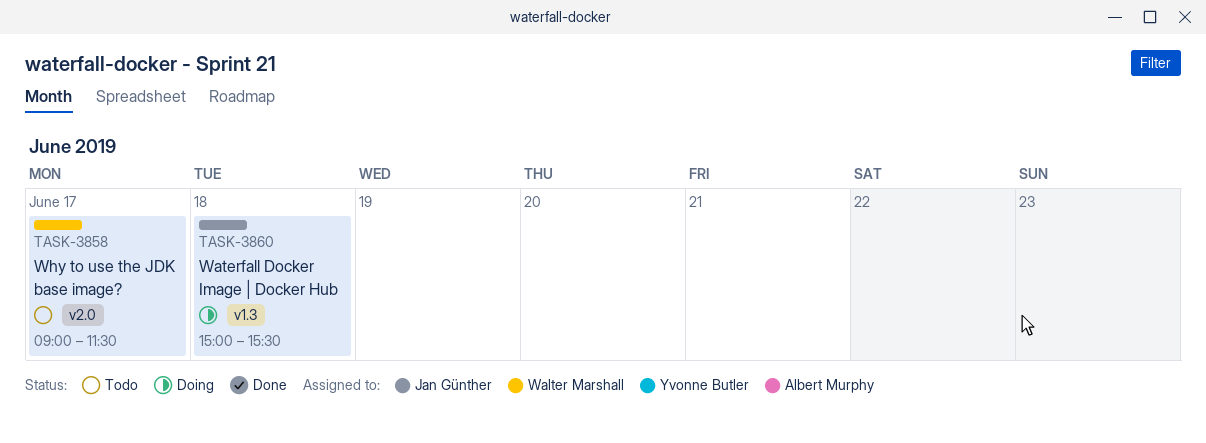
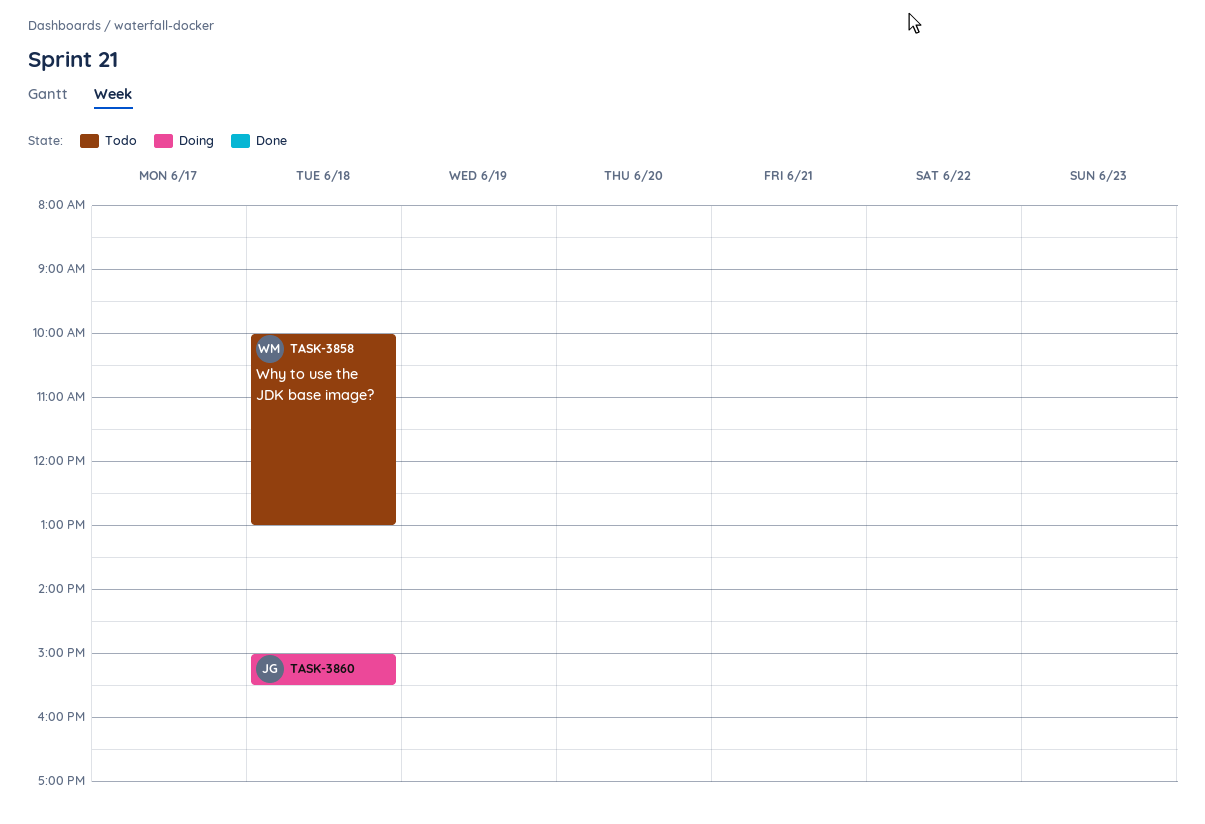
TASK-3858, day: Jun 17 -> Jun 18
TASK-3858, begins: 09:00 -> 10:00
TASK-3858, ends: 11:30 -> 13:00

